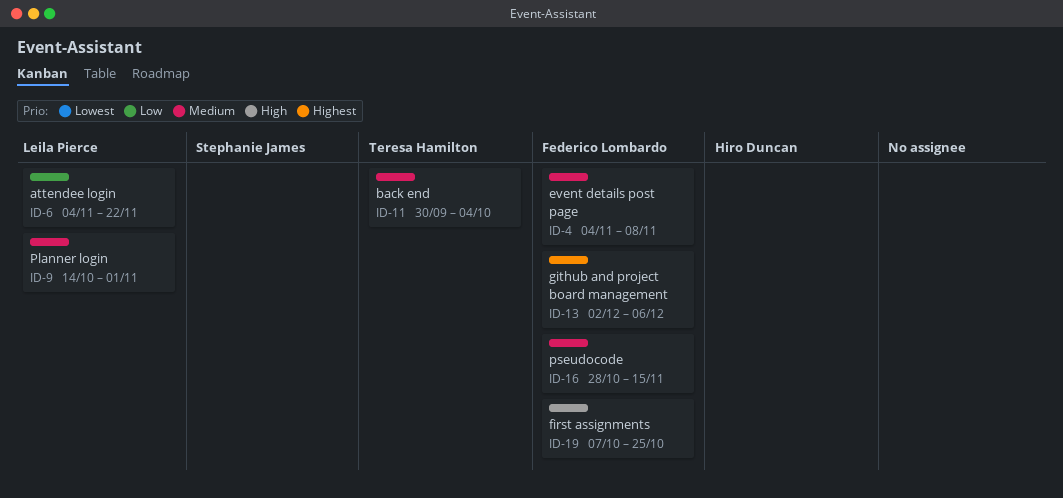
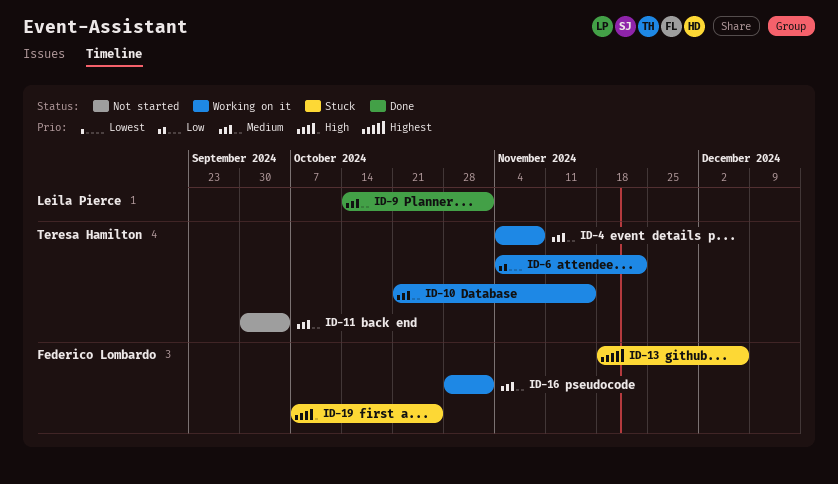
ID-4, owner: Federico Lombardo -> Teresa Hamilton
ID-6, owner: Leila Pierce -> Teresa Hamilton
ID-10: none -> present
ID-13, start: Dec 2 -> Nov 18
ID-16, due: Nov 15 -> Nov 1

